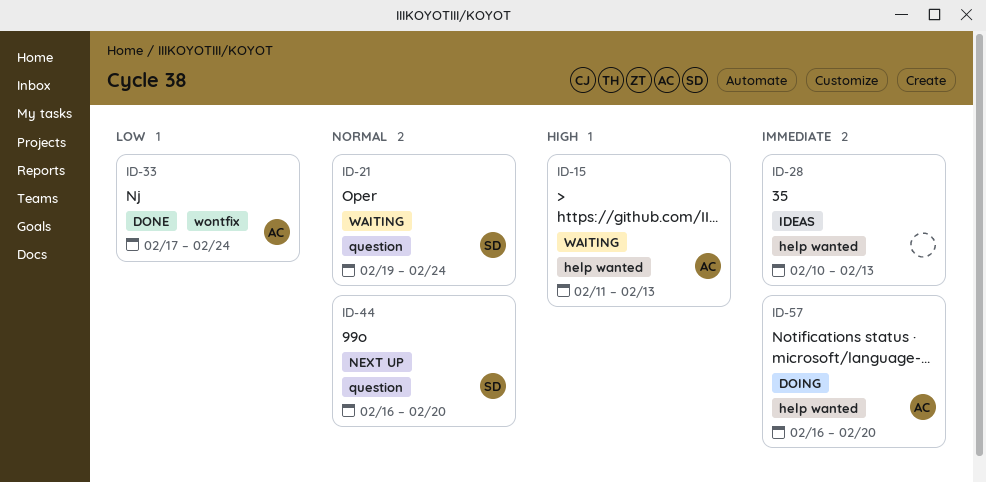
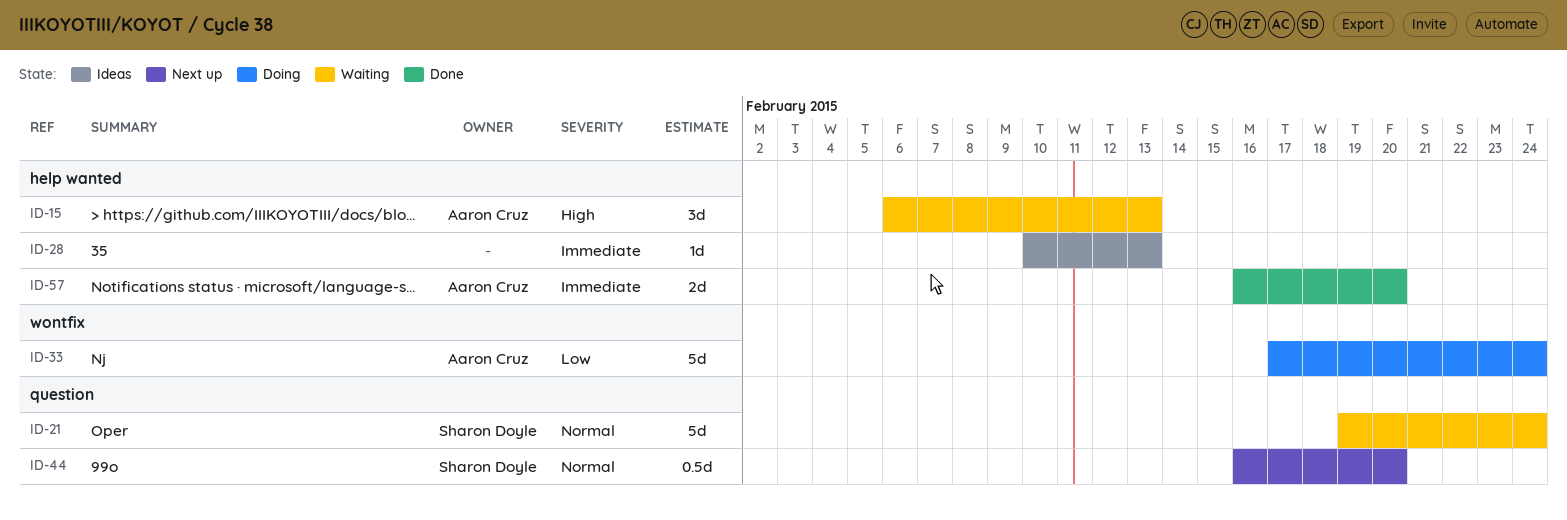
ID-15, start: Feb 11 -> Feb 6
ID-33, status: Done -> Doing
ID-57, status: Doing -> Done

